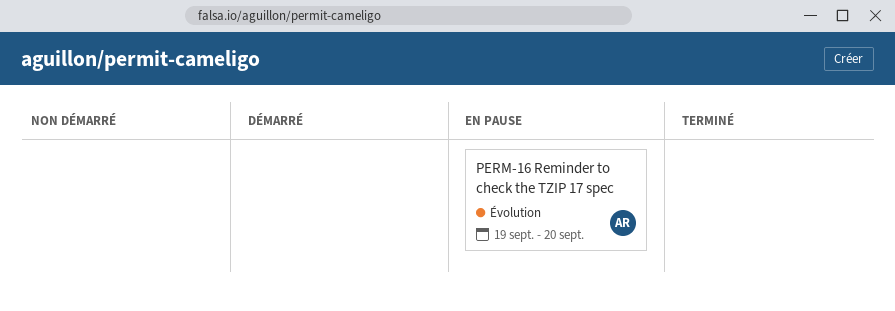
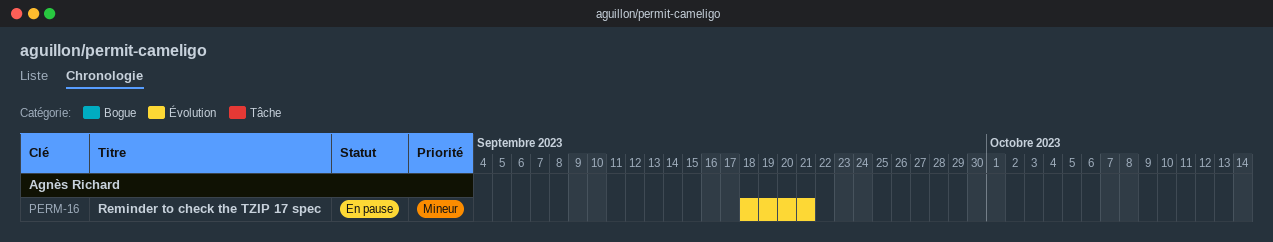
PERM-16, start: Sep 19 -> Sep 18
PERM-16, due: Sep 20 -> Sep 21

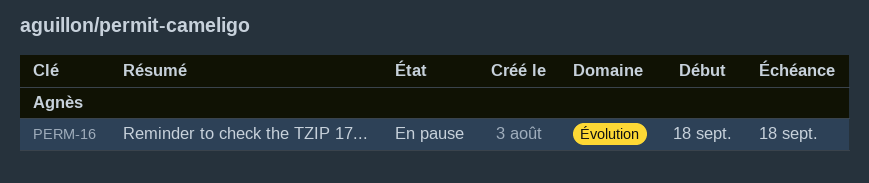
PERM-16, due: Sep 21 -> Sep 18

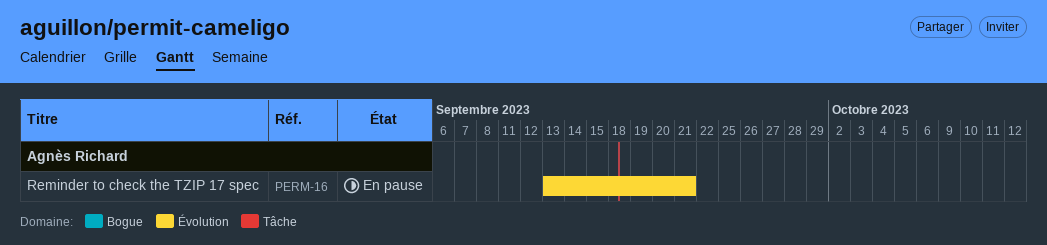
PERM-16, start: Sep 18 -> Sep 13
PERM-16, due: Sep 18 -> Sep 21

